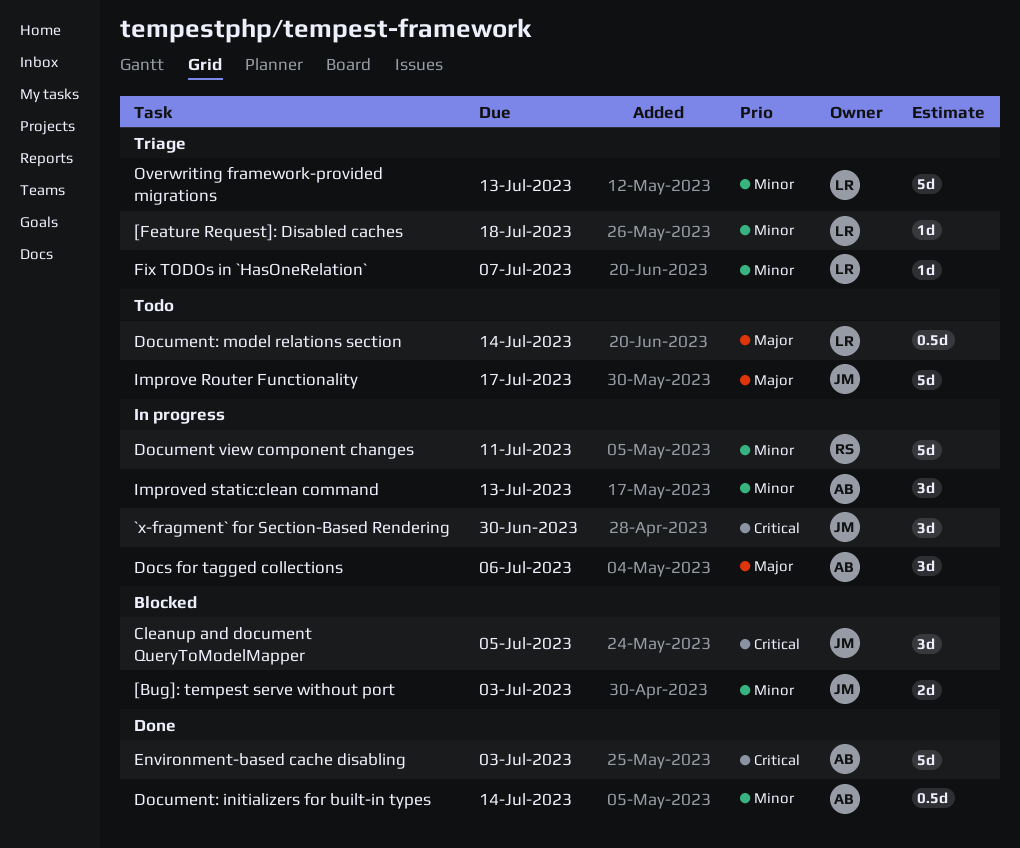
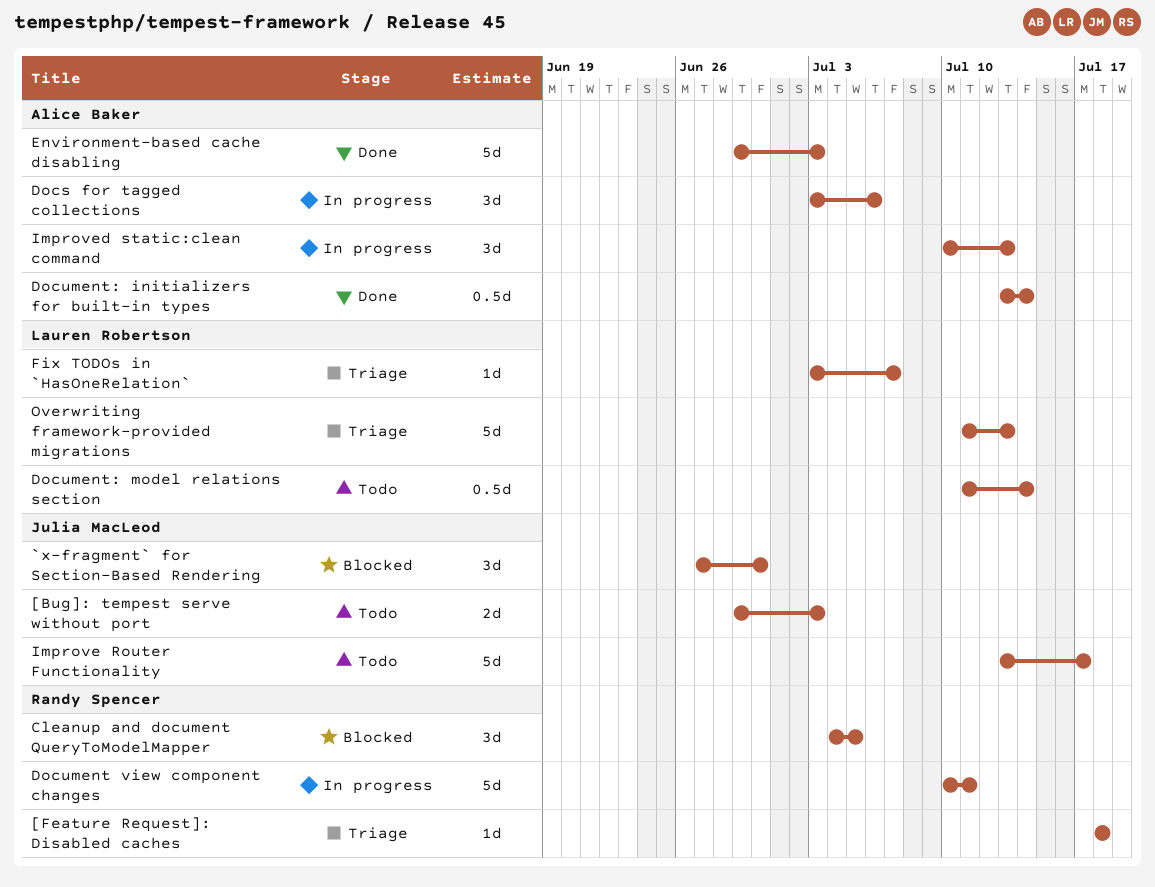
[Bug]: tempest serve without port, status: Blocked -> Todo
[Feature Request]: Disabled caches, owner: Lauren Robertson -> Randy Spencer
`x-fragment` for Section-Based Rendering, status: In progress -> Blocked
Cleanup and document QueryToModelMapper, owner: Julia MacLeod -> Randy Spencer

